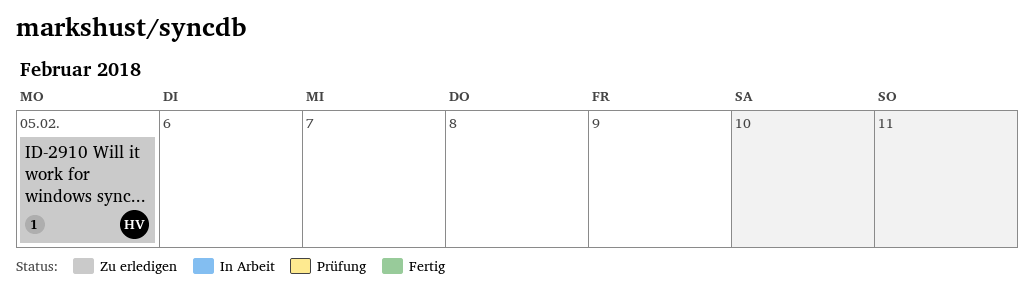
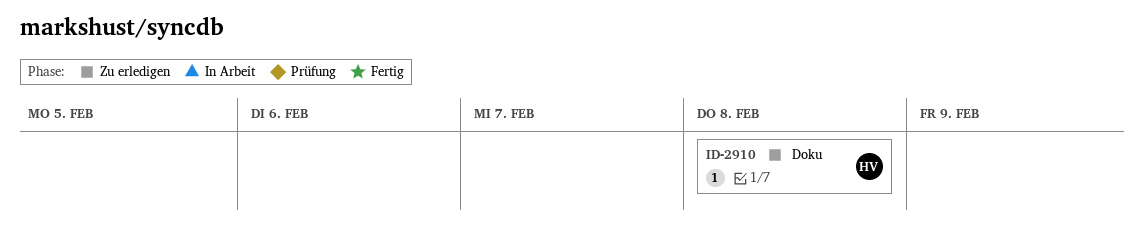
ID-2910, due: Feb 5 -> Feb 8

